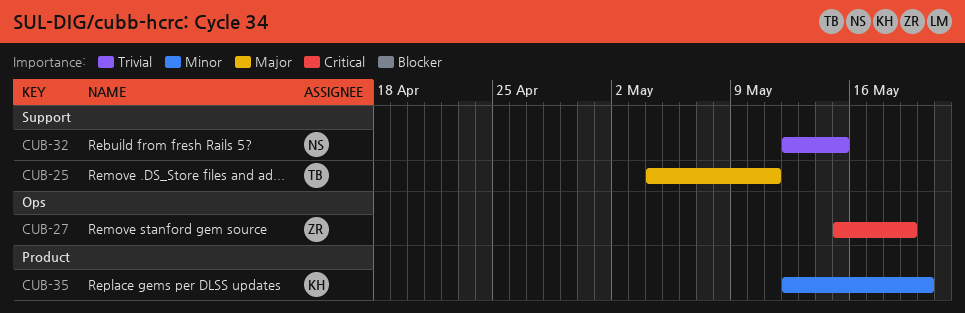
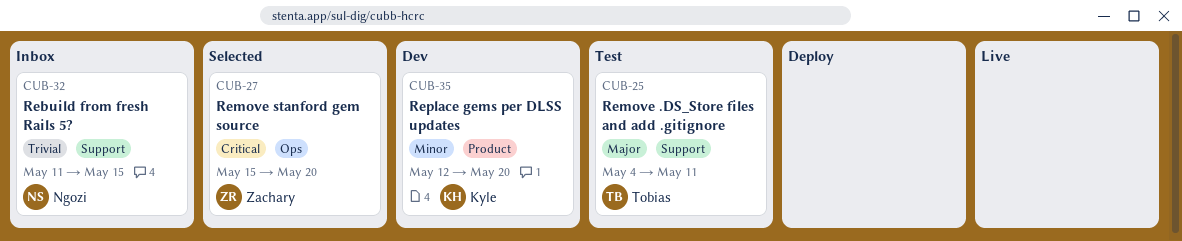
CUB-27, due: May 19 -> May 20
CUB-32, start: May 12 -> May 11

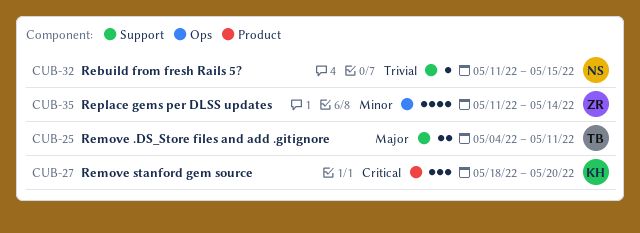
CUB-27, owner: Zachary -> Kyle
CUB-27, label: Ops -> Product
CUB-27, start: May 15 -> May 18
CUB-35, owner: Kyle -> Zachary
CUB-35, label: Product -> Ops
CUB-35, start: May 12 -> May 11
CUB-35, due: May 20 -> May 14

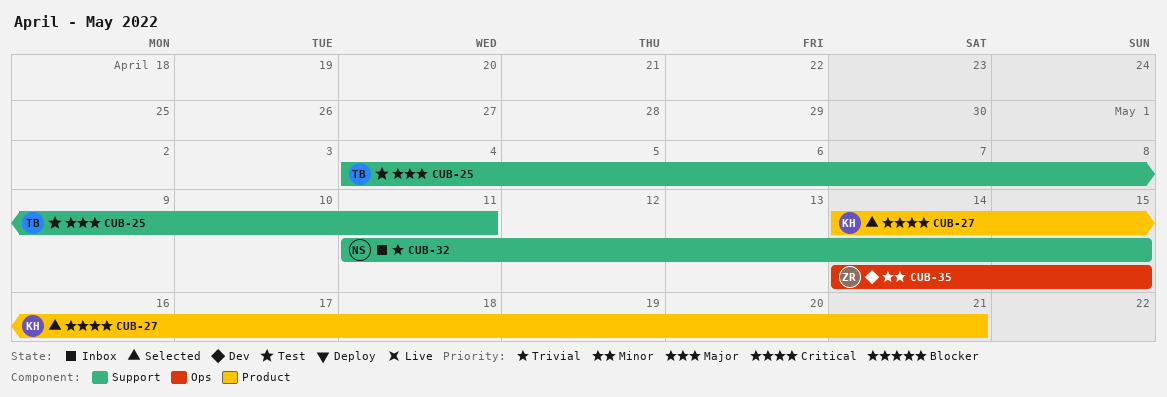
CUB-27, start: May 18 -> May 14
CUB-27, due: May 20 -> May 21
CUB-35, start: May 11 -> May 14
CUB-35, due: May 14 -> May 15

